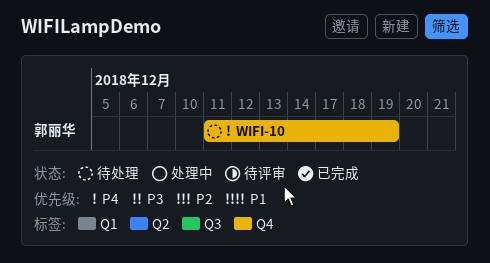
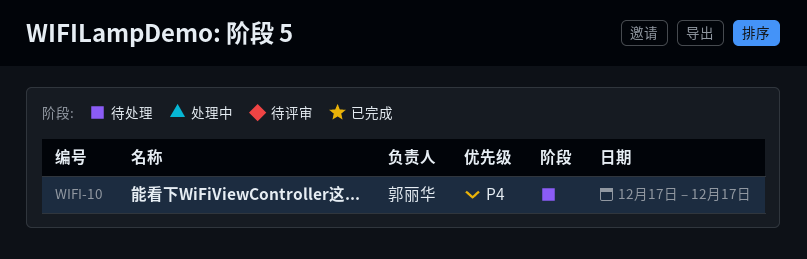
WIFI-10, start: Dec 11 -> Dec 17
WIFI-10, due: Dec 19 -> Dec 17

